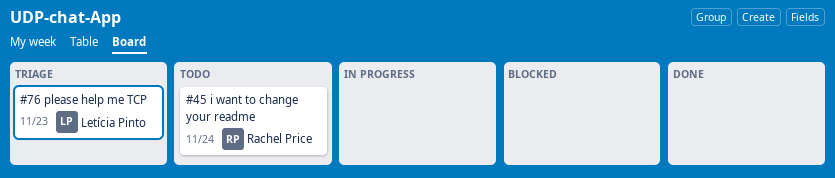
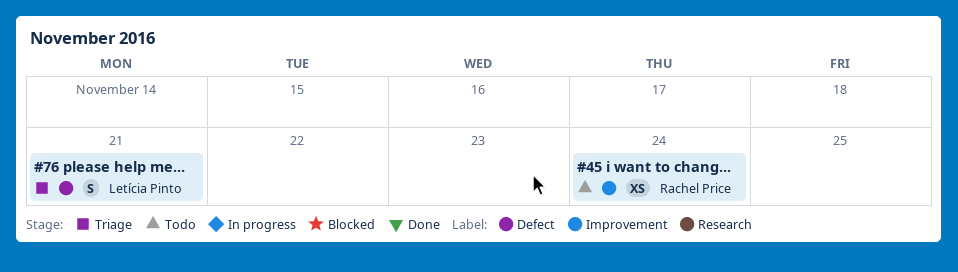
#76, due: Nov 23 -> Nov 21

